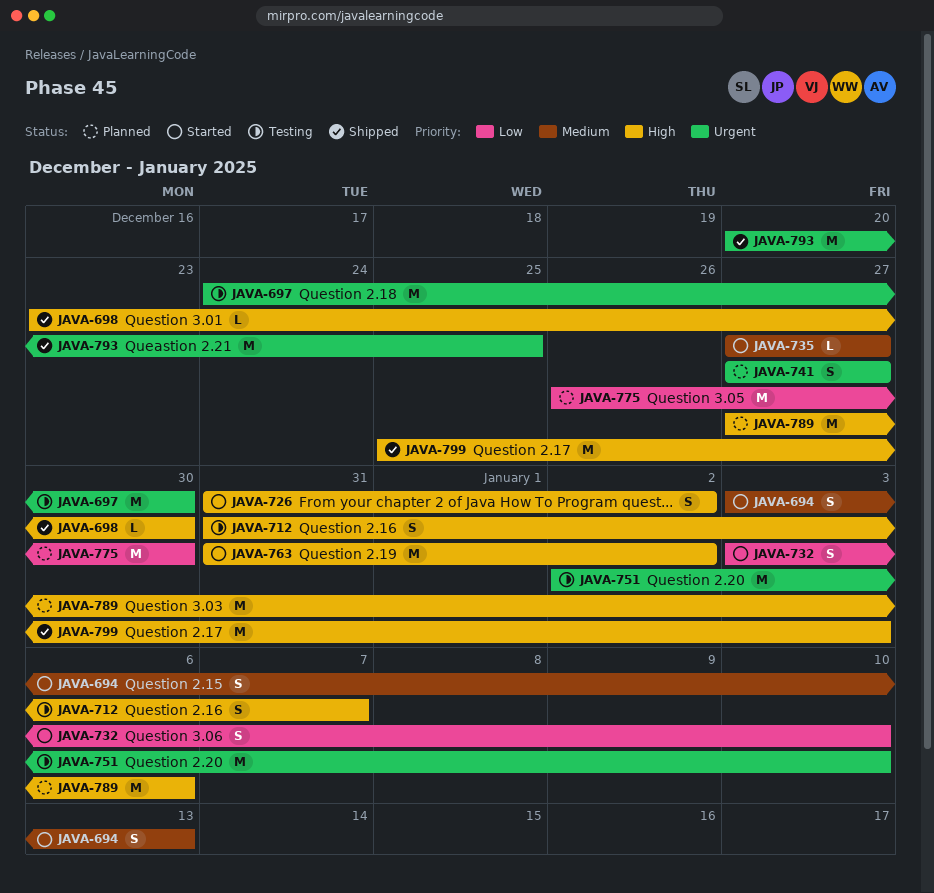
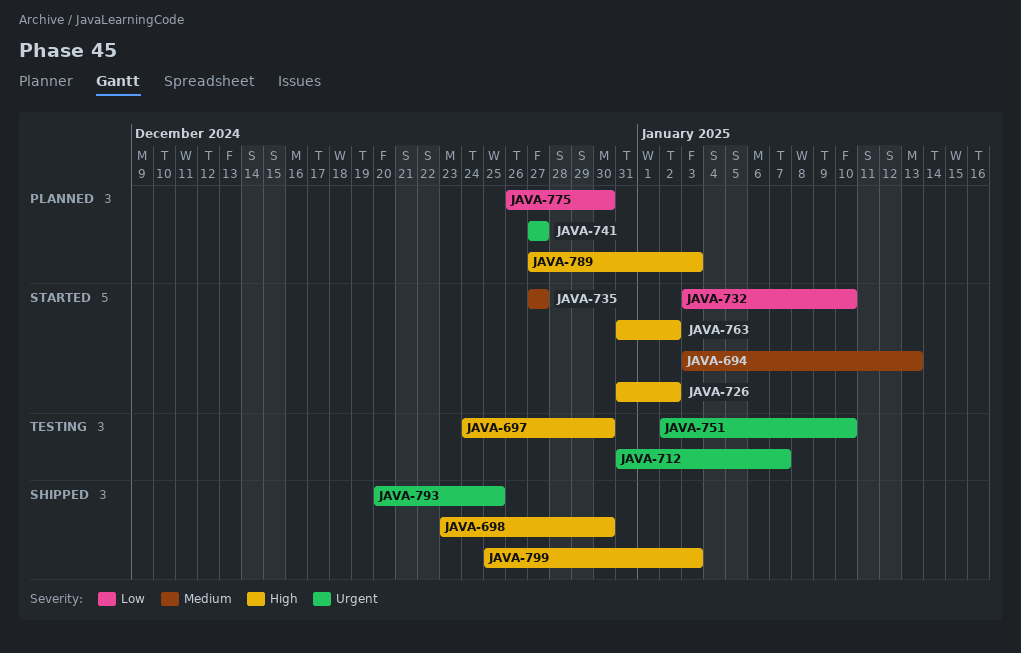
JAVA-697, priority: Urgent -> High
JAVA-712, priority: High -> Urgent
JAVA-789, due: Jan 6 -> Jan 3

